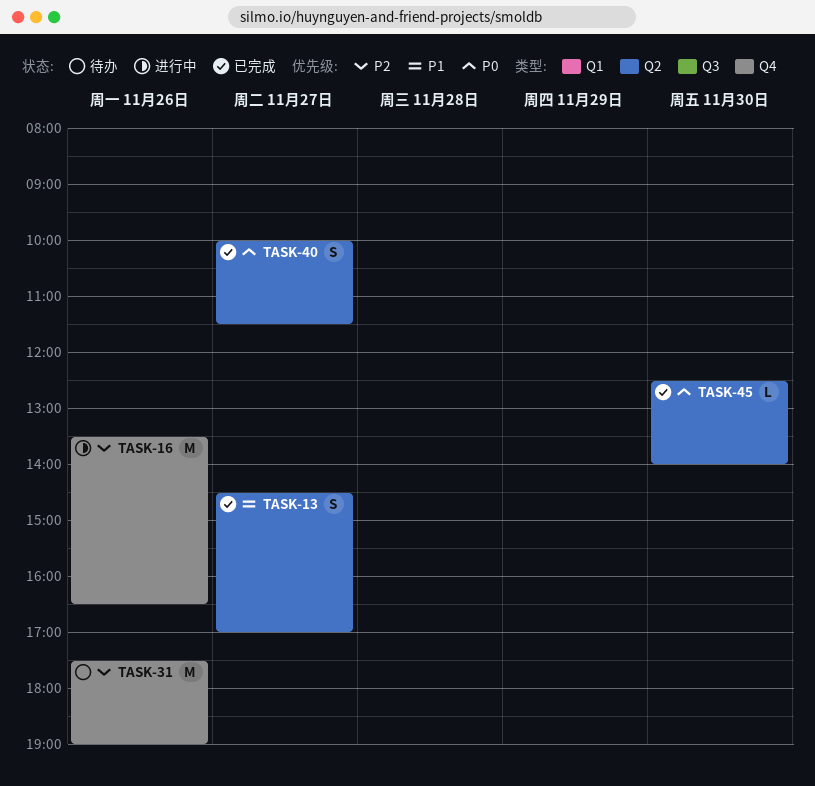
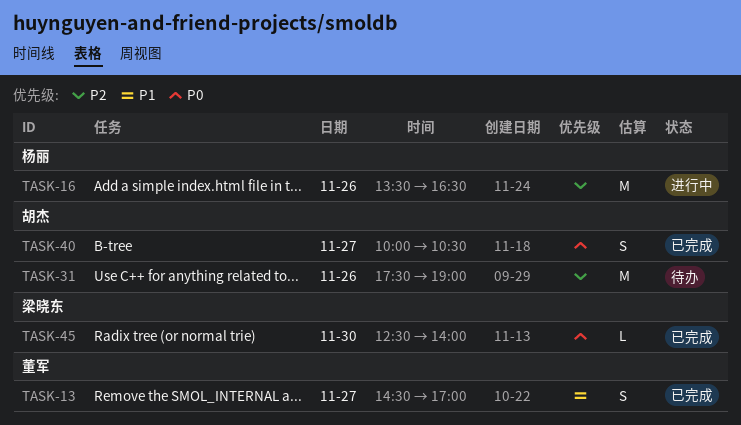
TASK-40, ends: 11:30 -> 10:30

